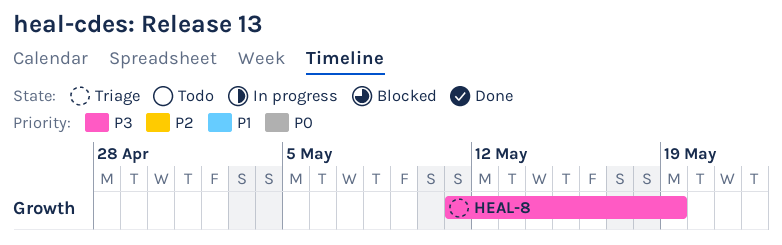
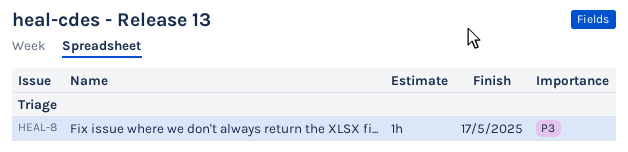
HEAL-8, due: May 19 -> May 17

